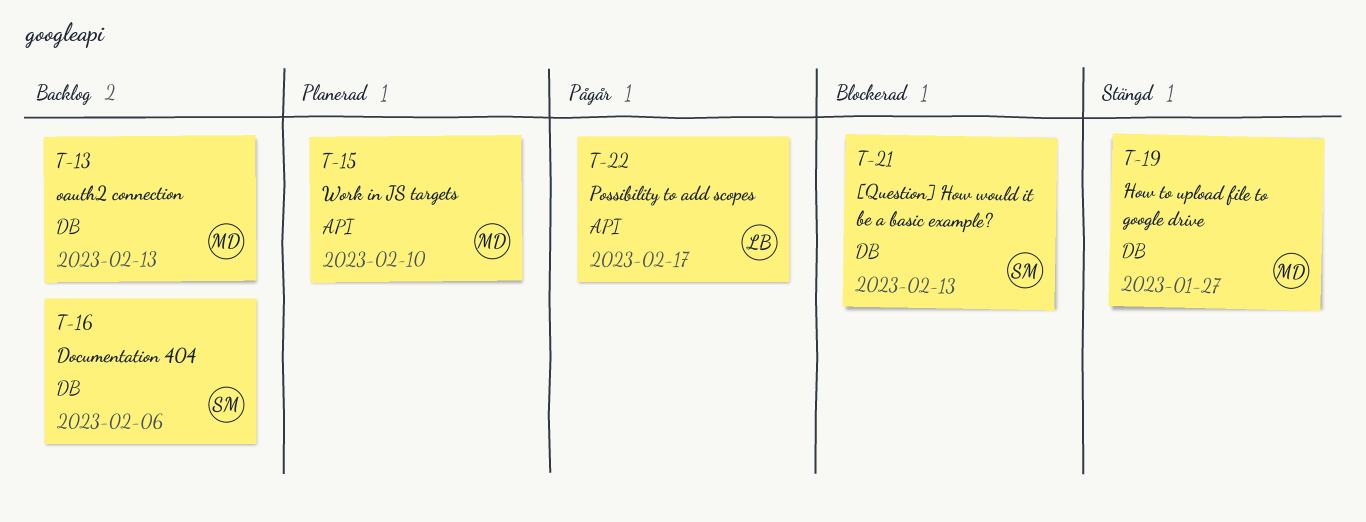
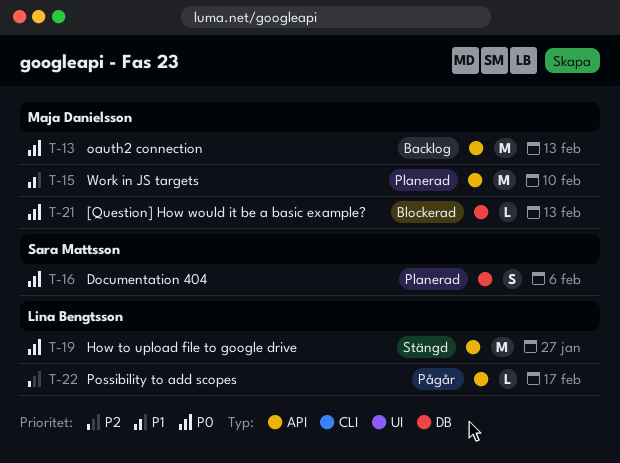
T-13, label: DB -> API
T-16, status: Backlog -> Planerad
T-19, owner: Maja Danielsson -> Lina Bengtsson
T-19, label: DB -> API
T-21, owner: Sara Mattsson -> Maja Danielsson

